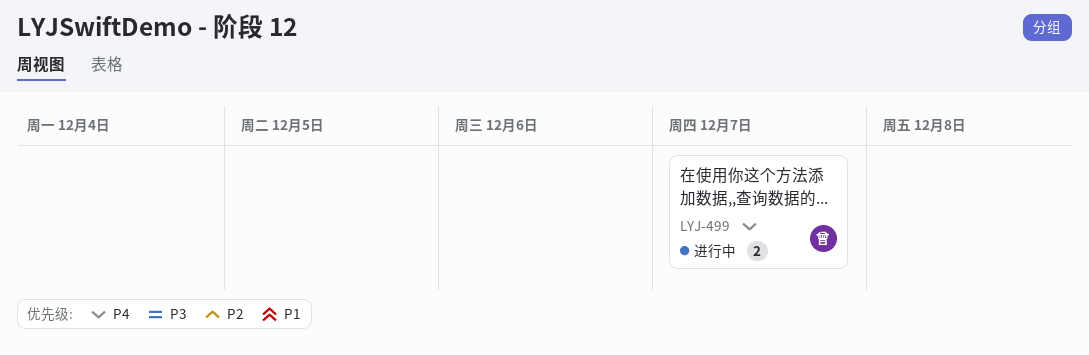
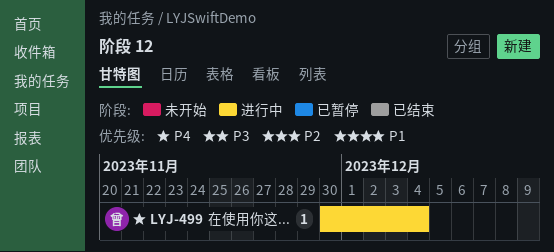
LYJ-499, estimate: 2 -> 1
LYJ-499, due: Dec 7 -> Dec 4

